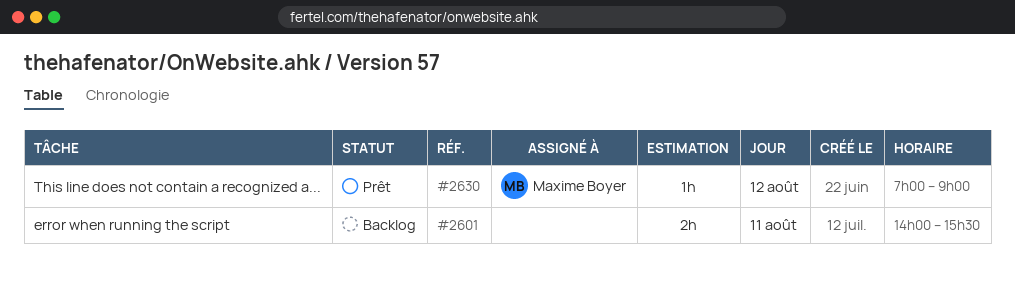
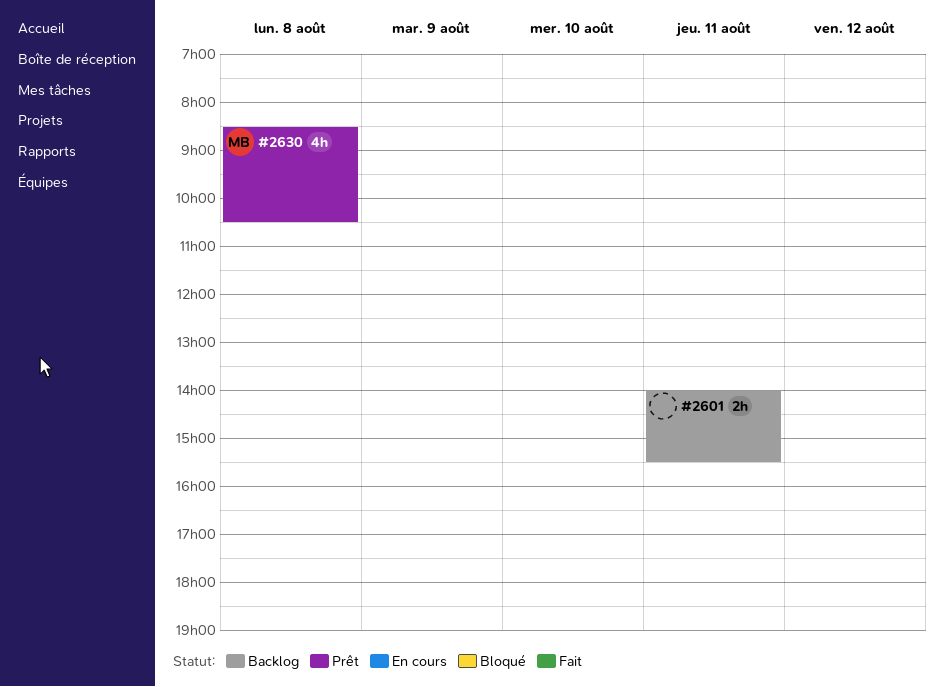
#2630, estimate: 1h -> 4h
#2630, day: Aug 12 -> Aug 8
#2630, begins: 07:00 -> 08:30
#2630, ends: 09:00 -> 10:30

